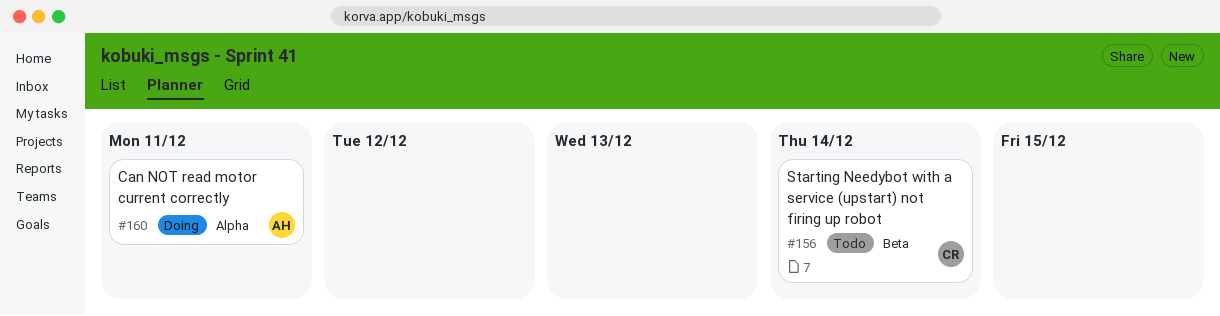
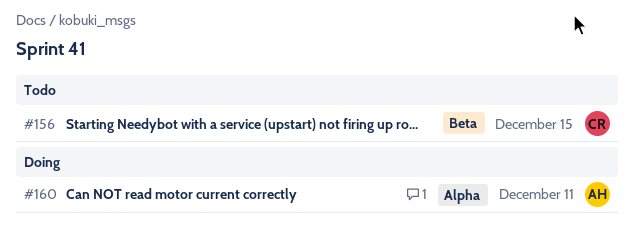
#156, due: Dec 14 -> Dec 15

